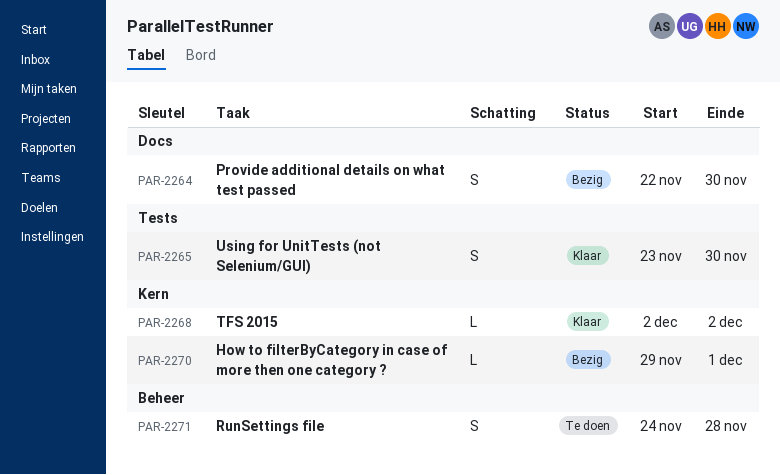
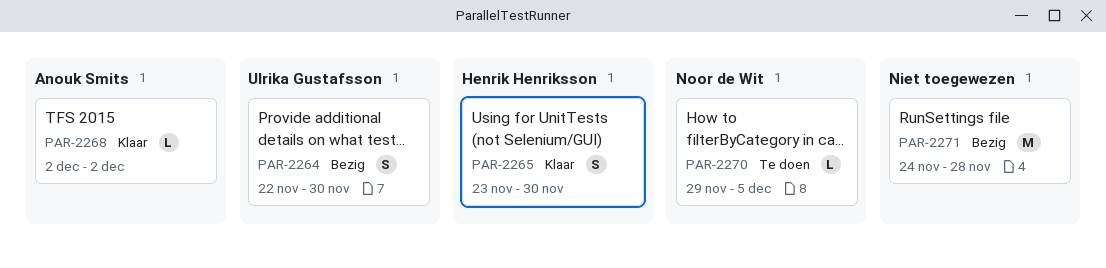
PAR-2270, status: Bezig -> Te doen
PAR-2270, due: Dec 1 -> Dec 5
PAR-2271, status: Te doen -> Bezig
PAR-2271, estimate: S -> M

